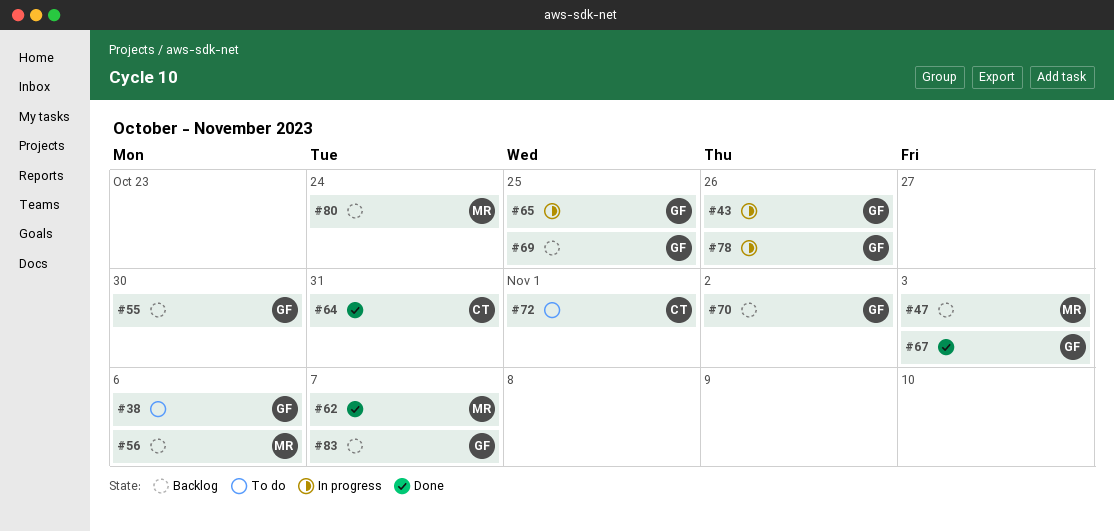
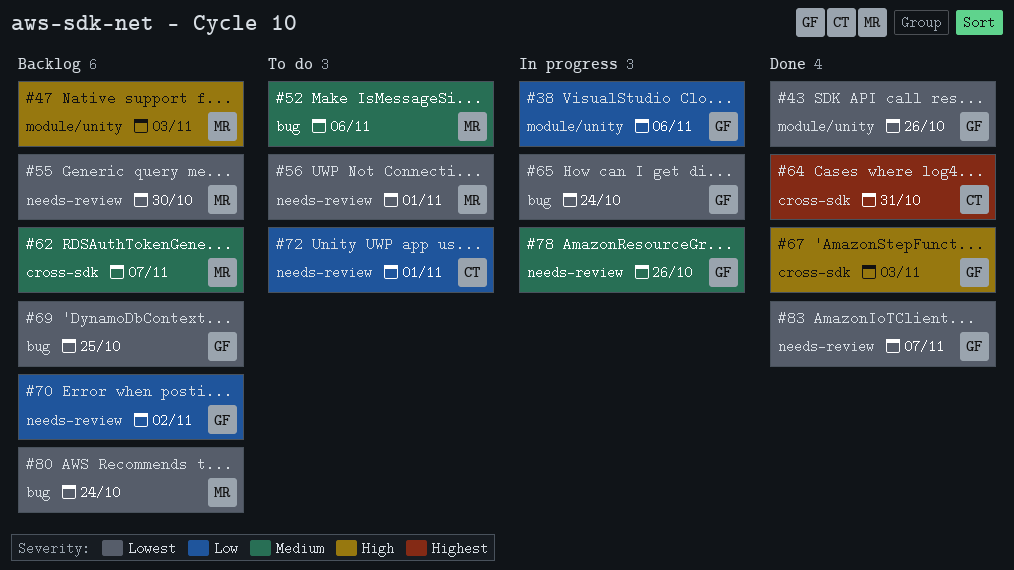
#38, status: To do -> In progress
#43, status: In progress -> Done
#52: none -> present
#55, owner: GF -> MR
#56, status: Backlog -> To do
#56, due: Nov 6 -> Nov 1
#62, status: Done -> Backlog
#65, due: Oct 25 -> Oct 24
#83, status: Backlog -> Done

